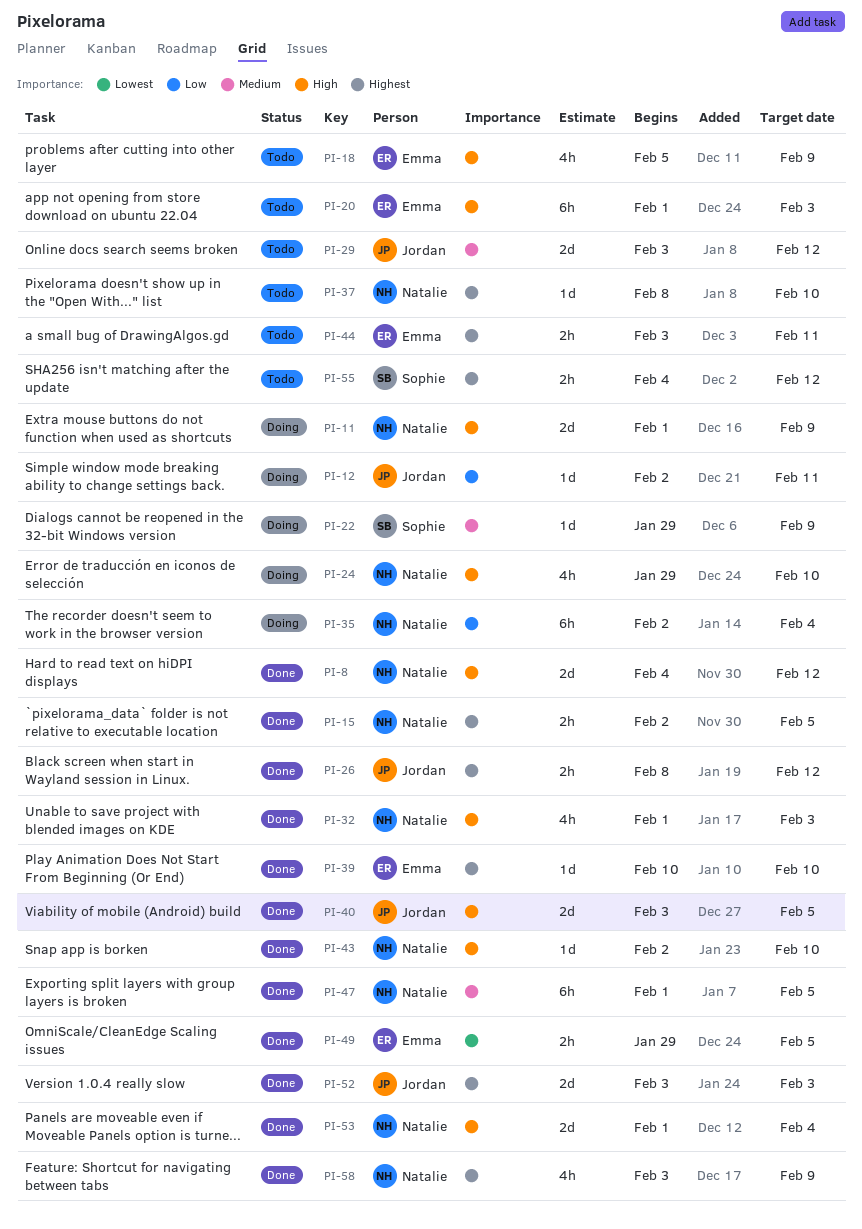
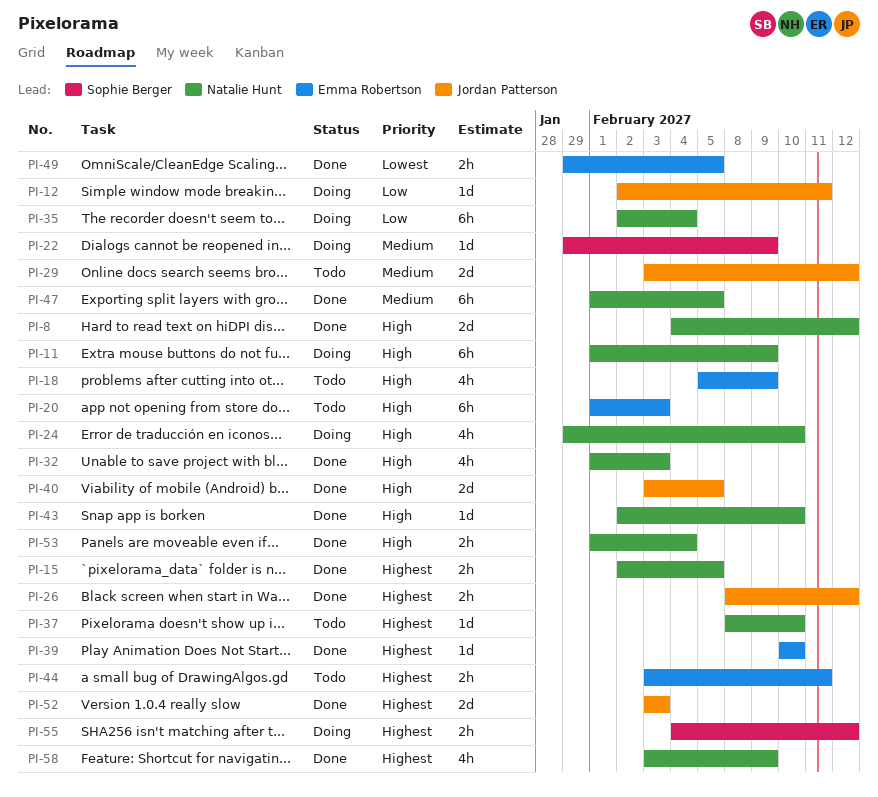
PI-11, estimate: 2d -> 6h
PI-53, estimate: 2d -> 2h
PI-55, status: Todo -> Doing

